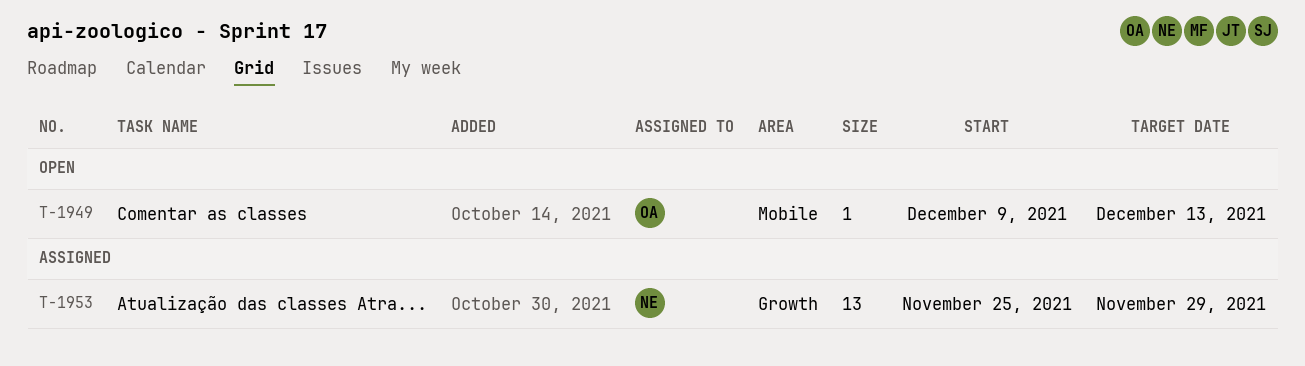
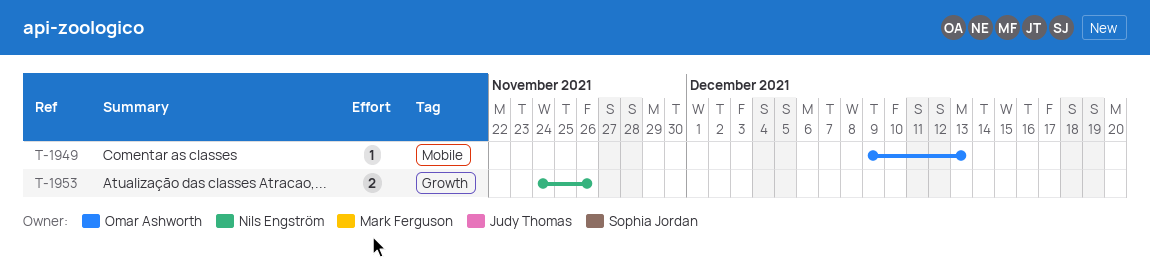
T-1953, estimate: 13 -> 2
T-1953, start: Nov 25 -> Nov 24
T-1953, due: Nov 29 -> Nov 26

